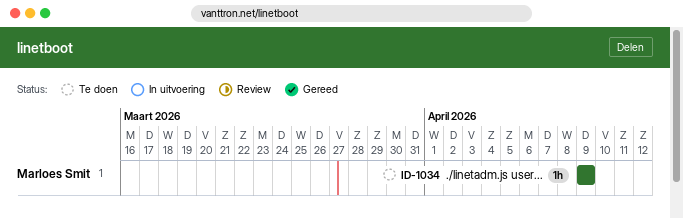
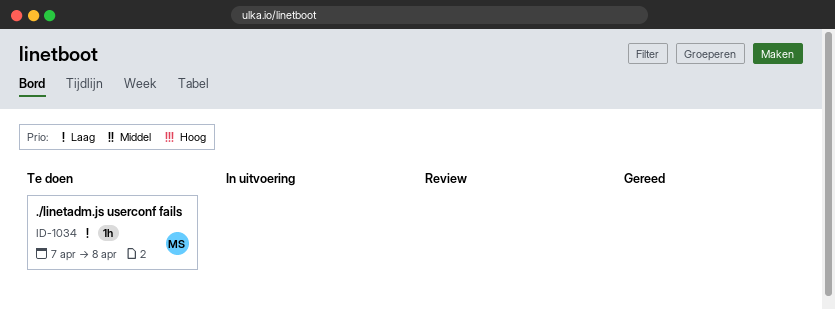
ID-1034, start: Apr 9 -> Apr 7
ID-1034, due: Apr 9 -> Apr 8

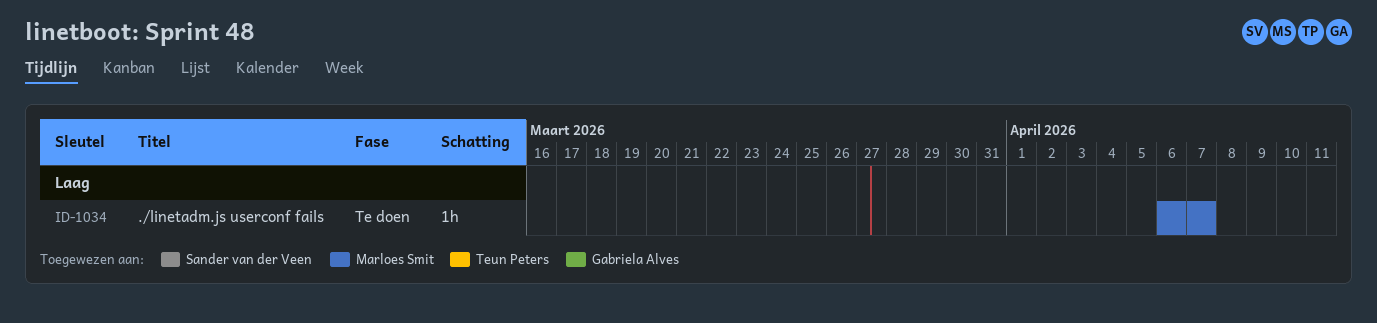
ID-1034, start: Apr 7 -> Apr 6
ID-1034, due: Apr 8 -> Apr 7

